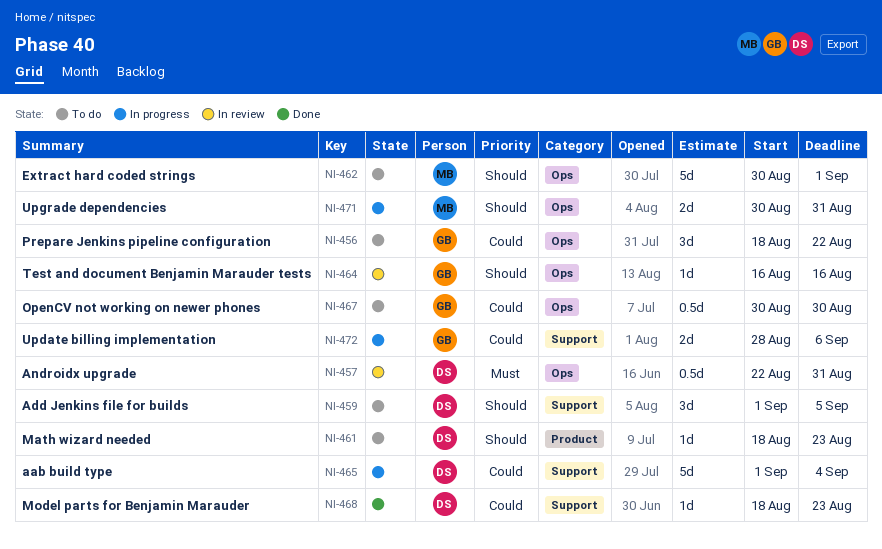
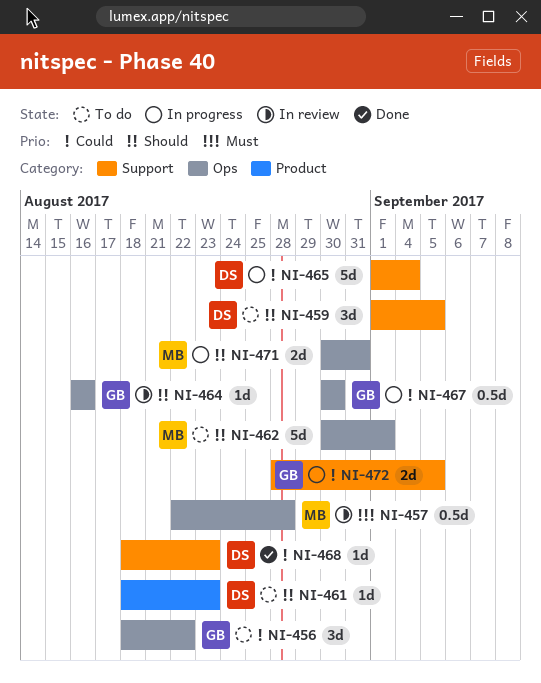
NI-457, owner: DS -> MB
NI-457, due: Aug 31 -> Aug 28
NI-467, status: To do -> In progress
NI-472, due: Sep 6 -> Sep 5

